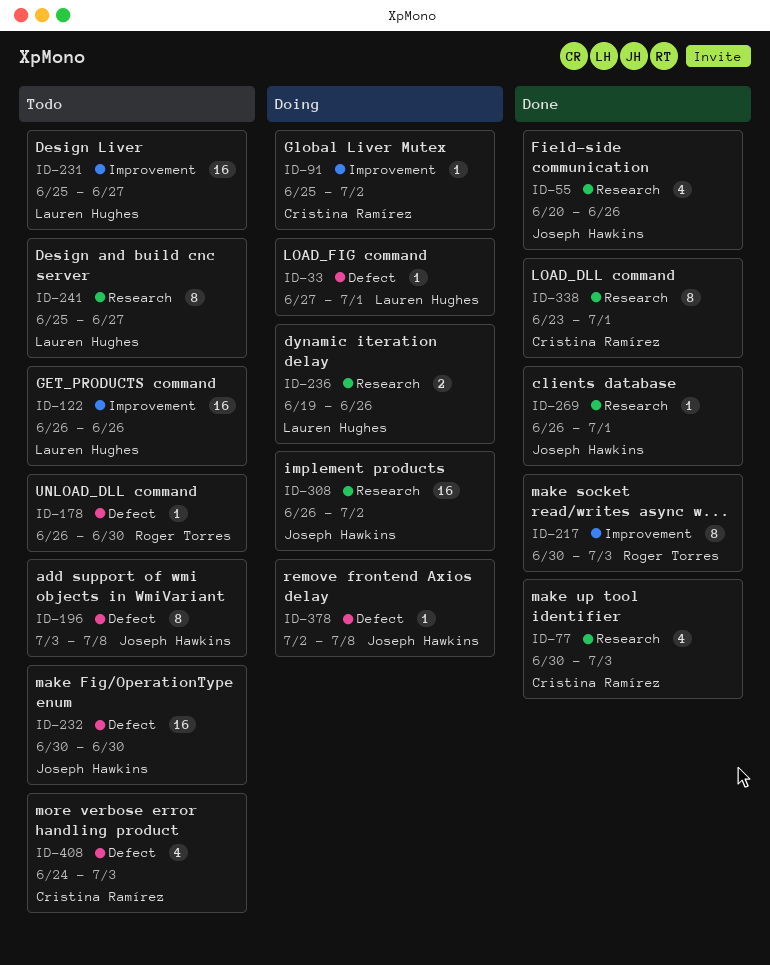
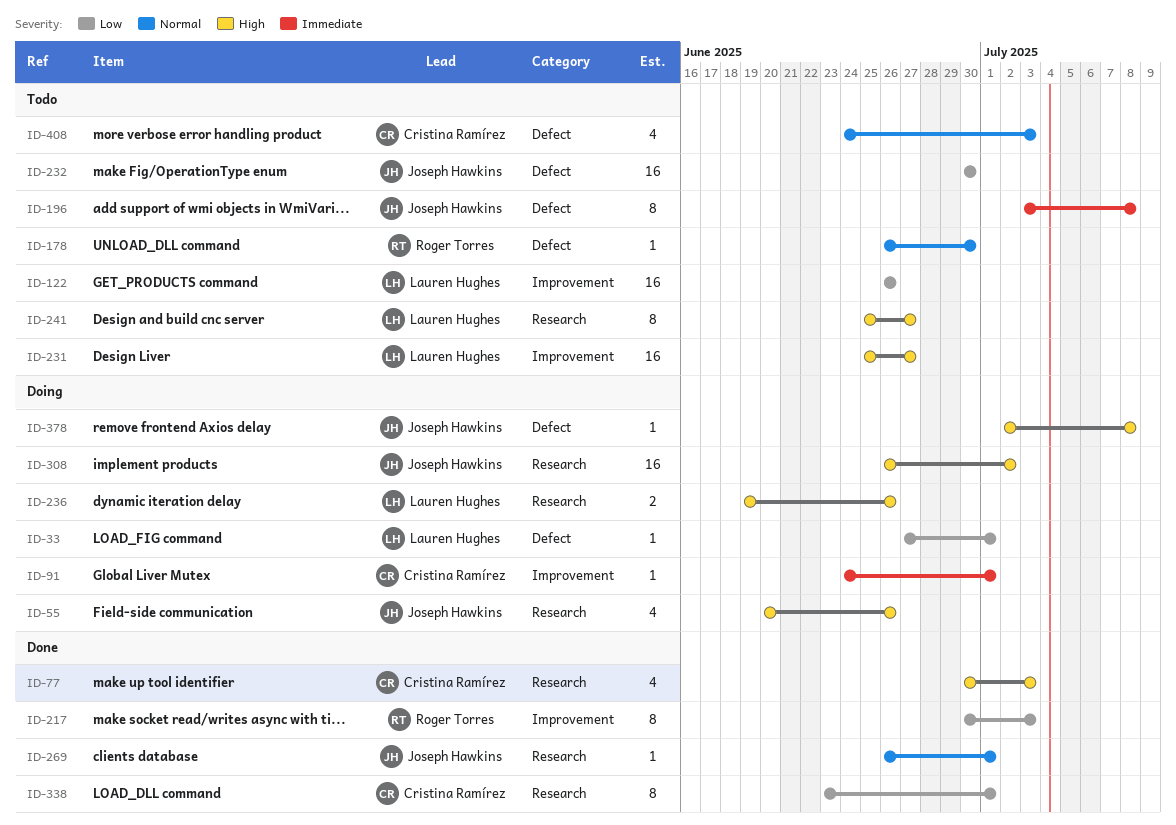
ID-55, status: Done -> Doing
ID-91, start: Jun 25 -> Jun 24
ID-91, due: Jul 2 -> Jul 1

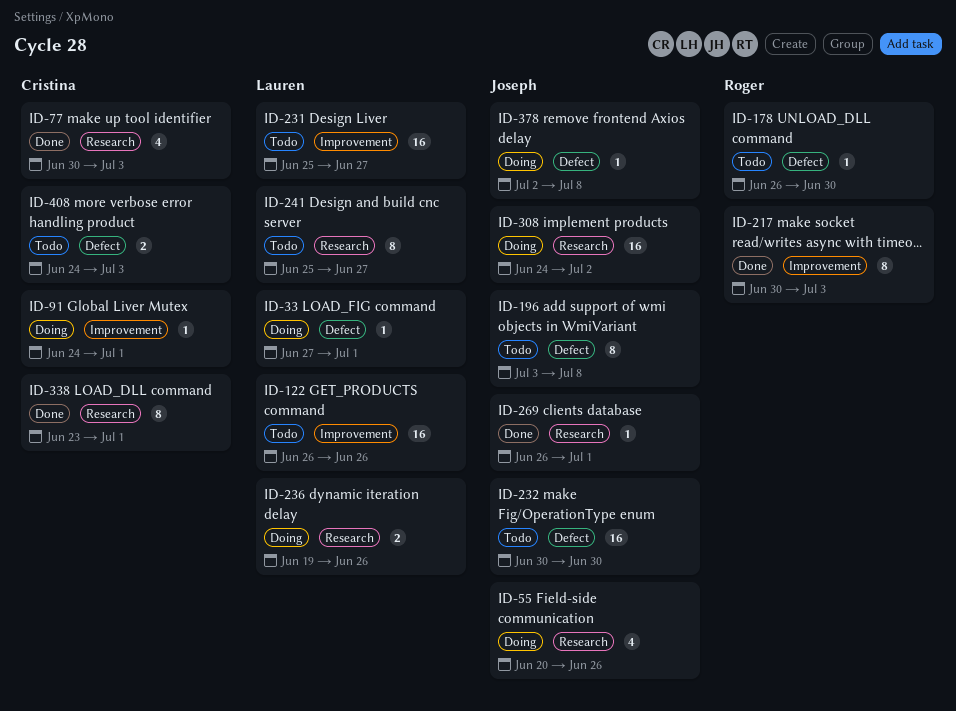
ID-308, start: Jun 26 -> Jun 24
ID-408, estimate: 4 -> 2

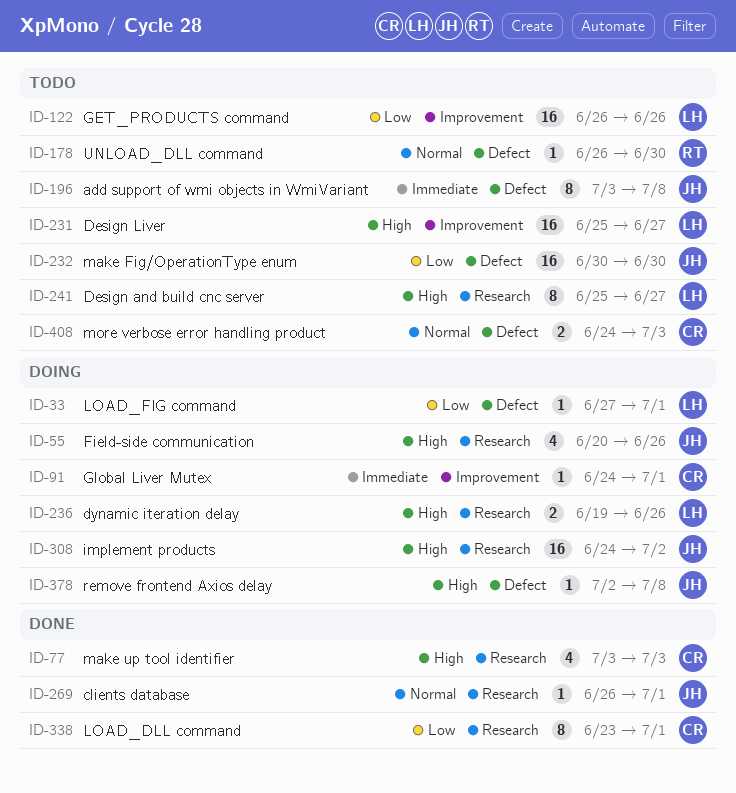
ID-77, start: Jun 30 -> Jul 3
ID-217: present -> none

